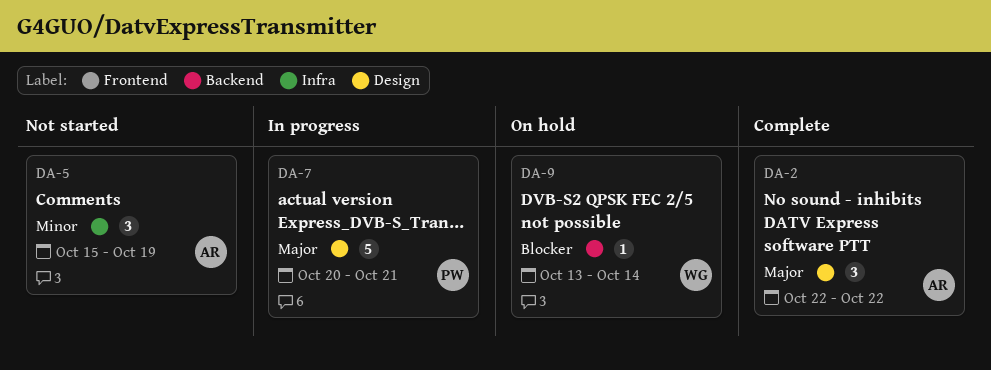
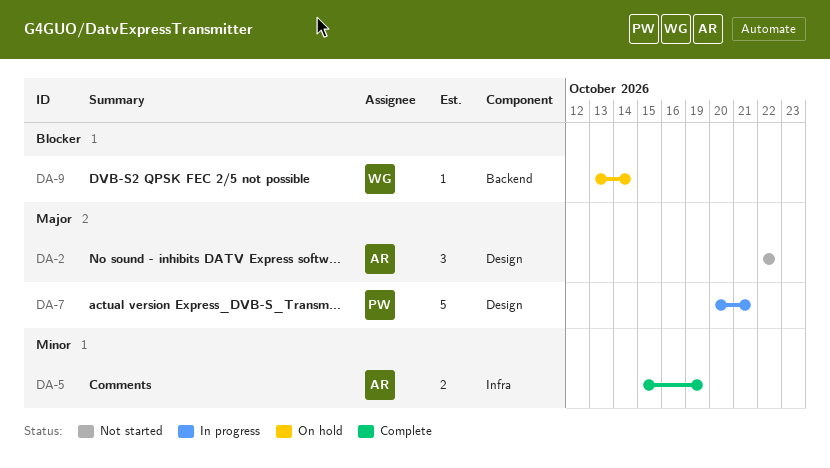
DA-2, status: Complete -> Not started
DA-5, status: Not started -> Complete
DA-5, estimate: 3 -> 2

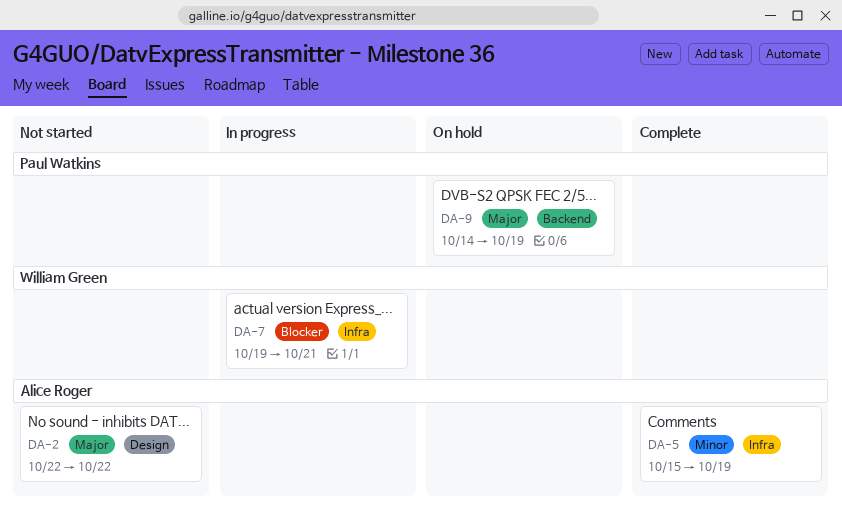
DA-7, owner: Paul Watkins -> William Green
DA-7, priority: Major -> Blocker
DA-7, label: Design -> Infra
DA-7, start: Oct 20 -> Oct 19
DA-9, owner: William Green -> Paul Watkins
DA-9, priority: Blocker -> Major
DA-9, start: Oct 13 -> Oct 14
DA-9, due: Oct 14 -> Oct 19

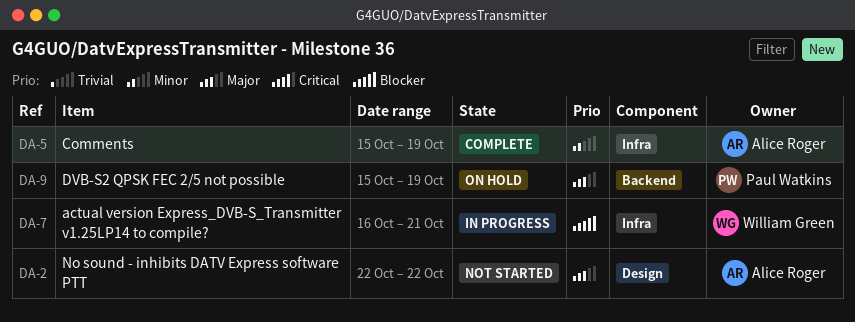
DA-7, start: Oct 19 -> Oct 16
DA-9, start: Oct 14 -> Oct 15

